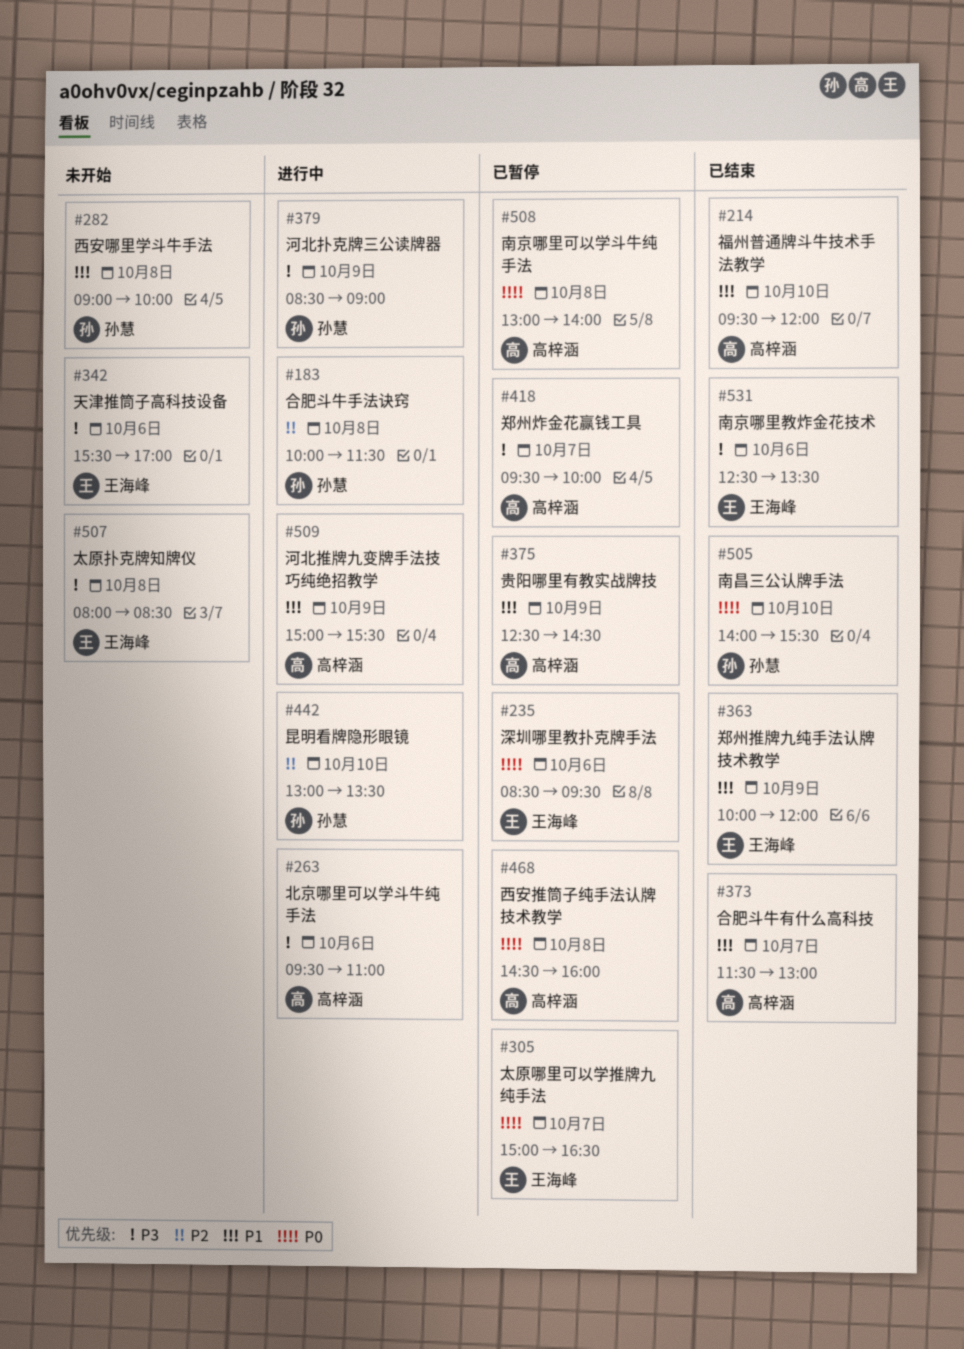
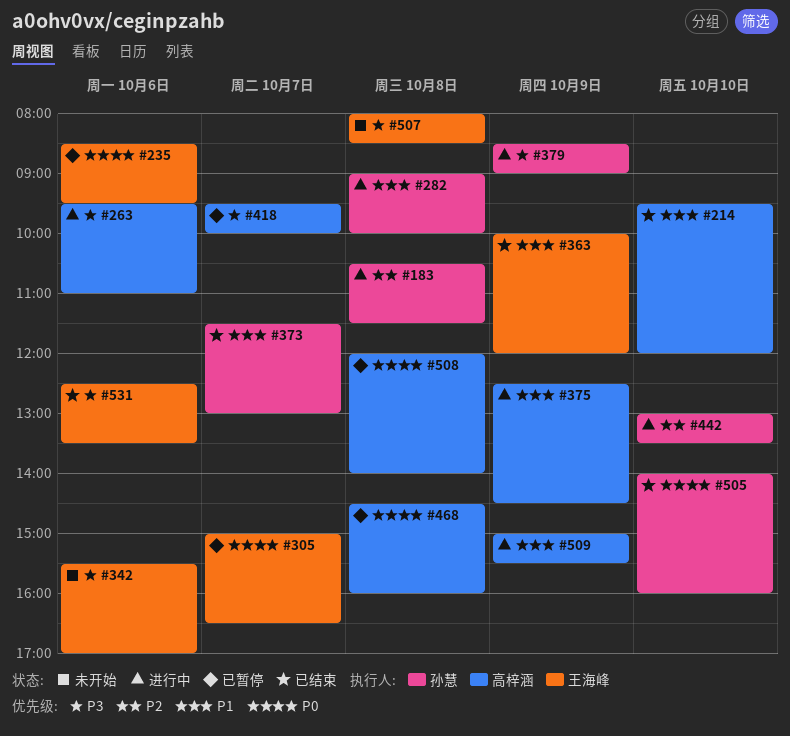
#183, begins: 10:00 -> 10:30
#282, status: 未开始 -> 进行中
#373, owner: 高梓涵 -> 孙慧
#375, status: 已暂停 -> 进行中
#505, ends: 15:30 -> 16:00
#508, begins: 13:00 -> 12:00

